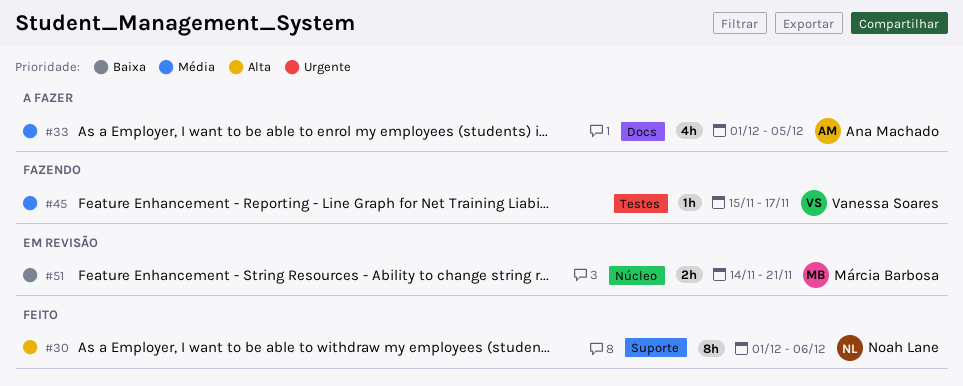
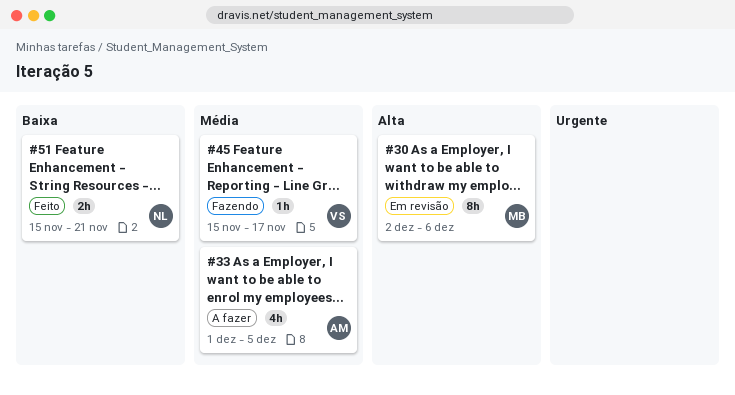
#30, status: Feito -> Em revisão
#30, owner: Noah Lane -> Márcia Barbosa
#30, start: Dec 1 -> Dec 2
#51, status: Em revisão -> Feito
#51, owner: Márcia Barbosa -> Noah Lane
#51, start: Nov 14 -> Nov 15

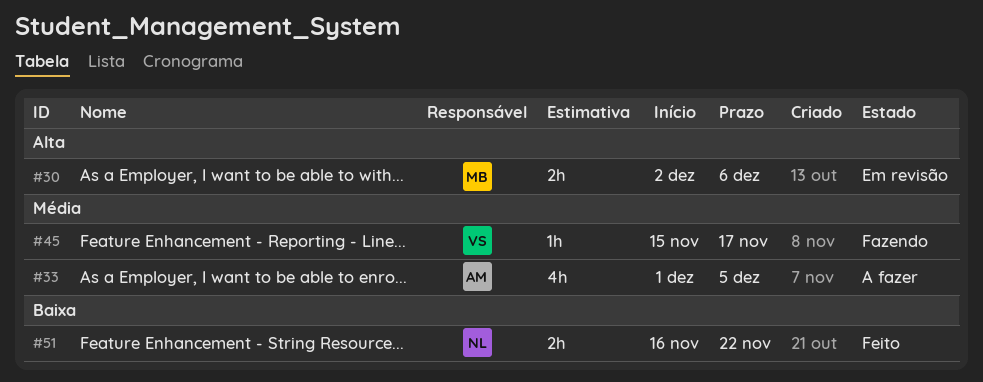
#30, estimate: 8h -> 2h
#51, start: Nov 15 -> Nov 16
#51, due: Nov 21 -> Nov 22

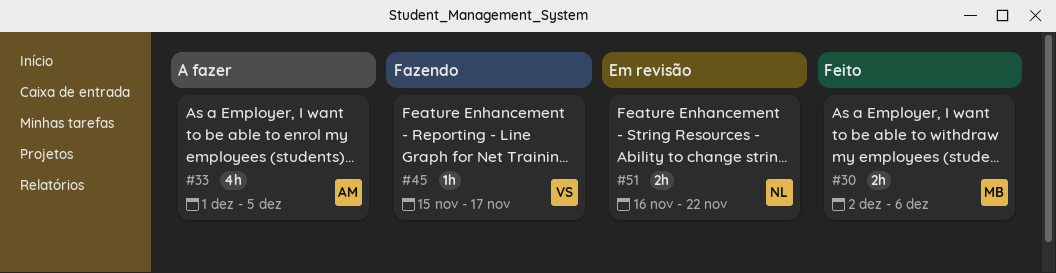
#30, status: Em revisão -> Feito
#51, status: Feito -> Em revisão

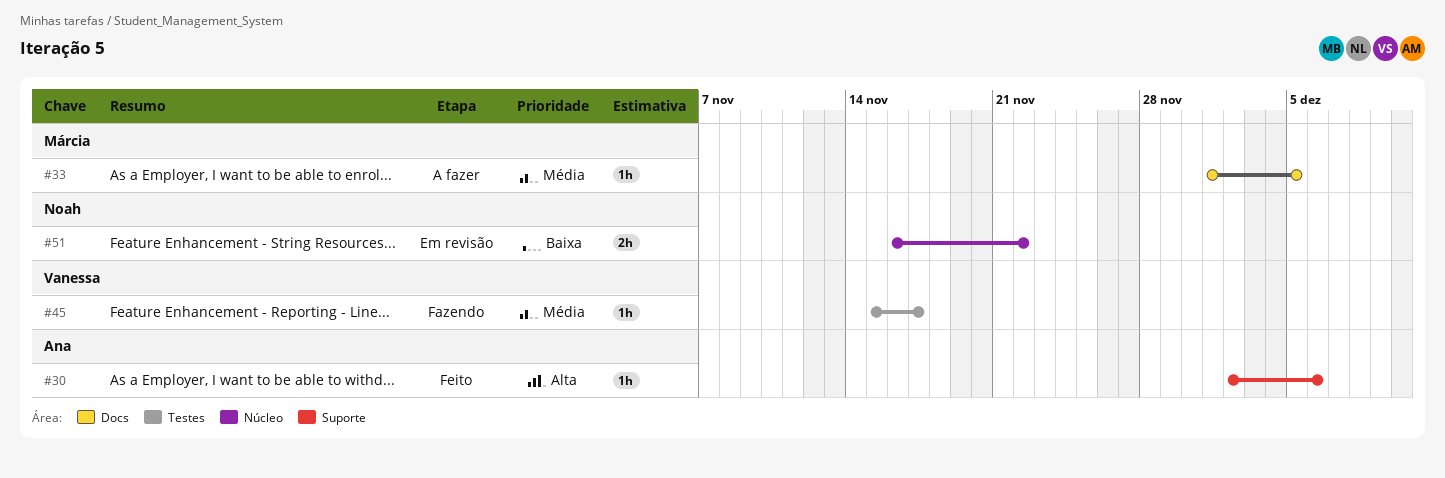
#30, owner: Márcia -> Ana
#30, estimate: 2h -> 1h
#33, owner: Ana -> Márcia
#33, estimate: 4h -> 1h

